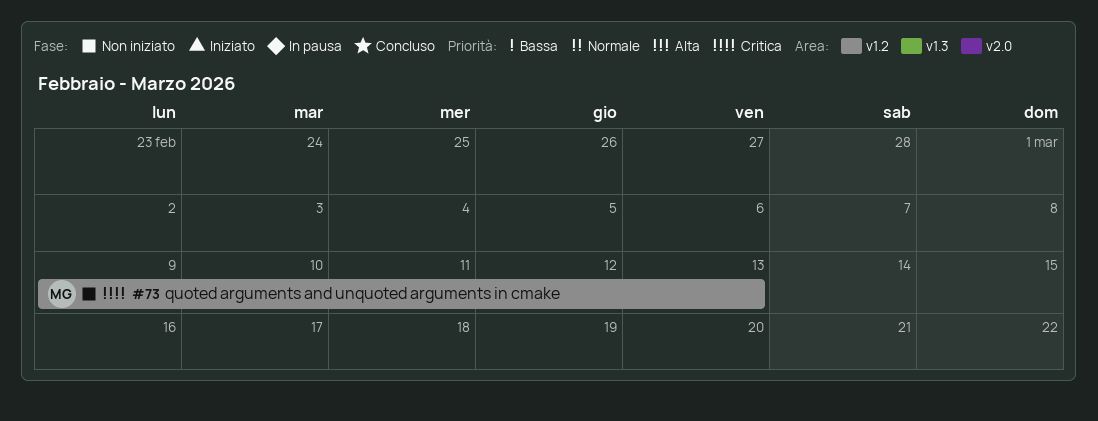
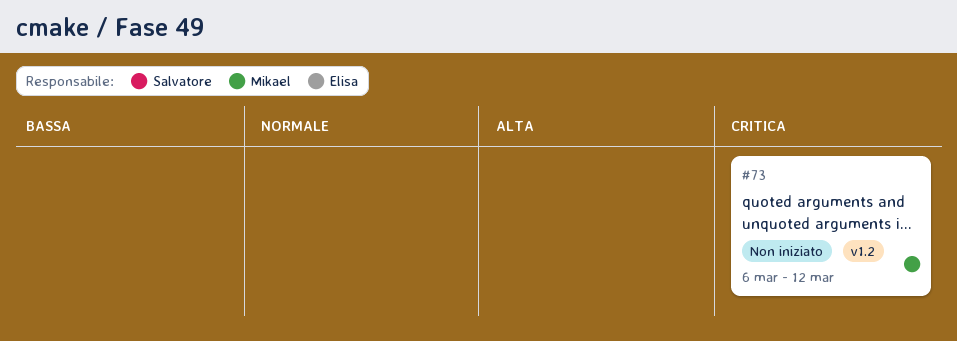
#73, start: Mar 9 -> Mar 6
#73, due: Mar 13 -> Mar 12

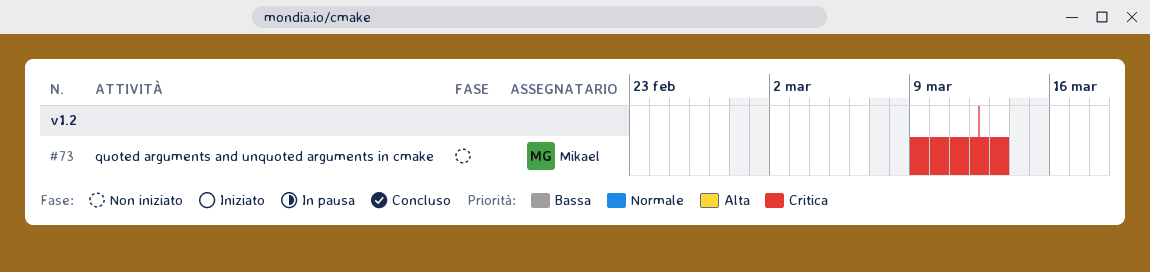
#73, start: Mar 6 -> Mar 9
#73, due: Mar 12 -> Mar 13

